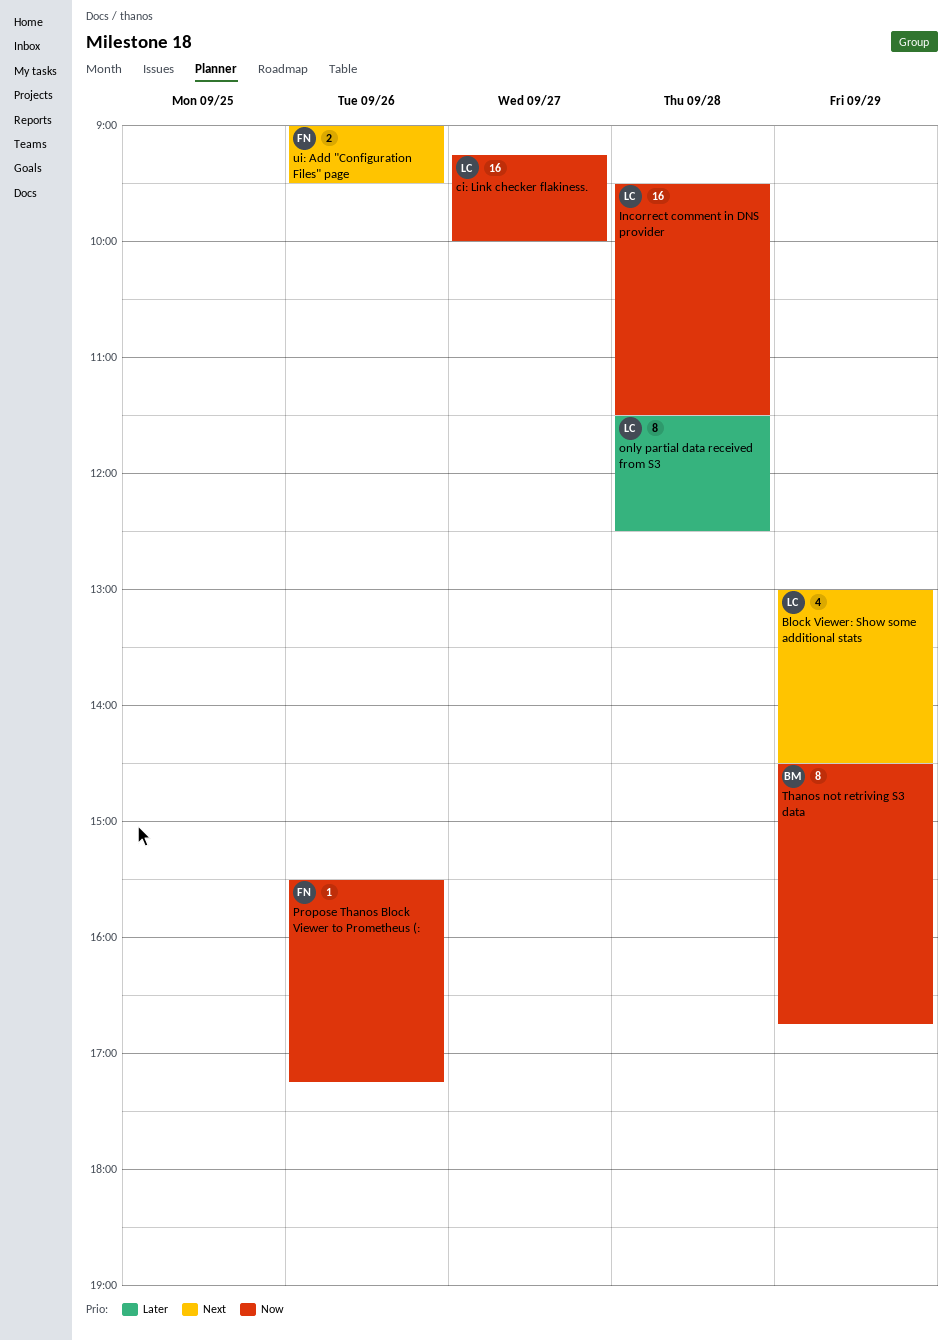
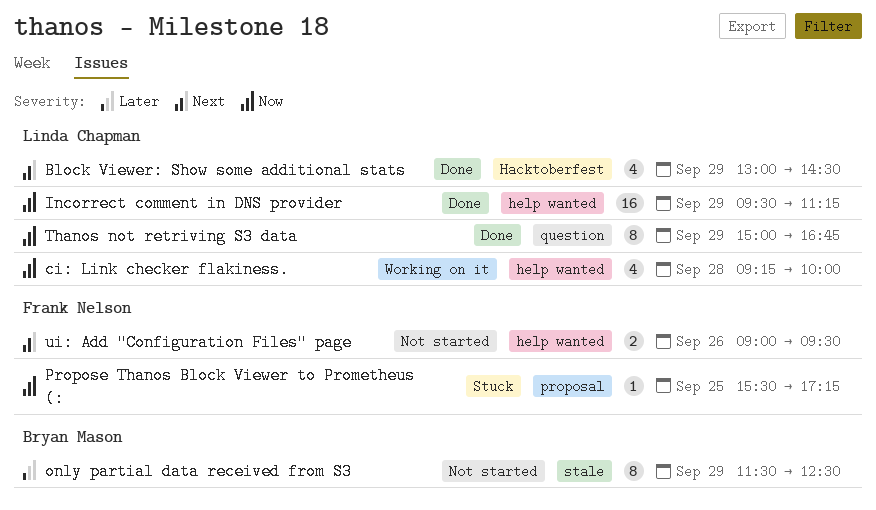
ci: Link checker flakiness., estimate: 16 -> 4
ci: Link checker flakiness., day: Sep 27 -> Sep 28
Incorrect comment in DNS provider, day: Sep 28 -> Sep 29
Incorrect comment in DNS provider, ends: 11:30 -> 11:15
only partial data received from S3, owner: Linda Chapman -> Bryan Mason
only partial data received from S3, day: Sep 28 -> Sep 29
Propose Thanos Block Viewer to Prometheus (:, day: Sep 26 -> Sep 25
Thanos not retriving S3 data, owner: Bryan Mason -> Linda Chapman
Thanos not retriving S3 data, begins: 14:30 -> 15:00

